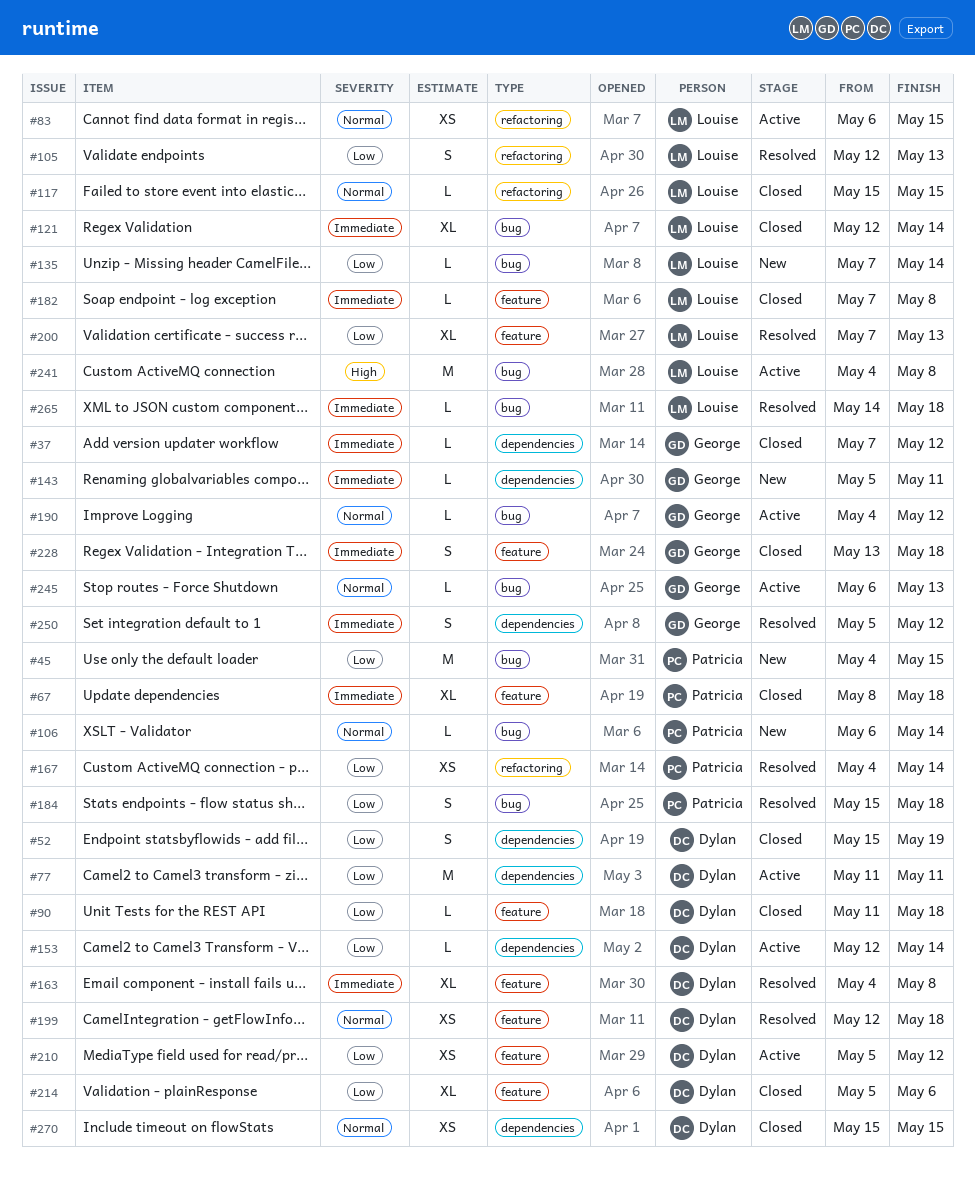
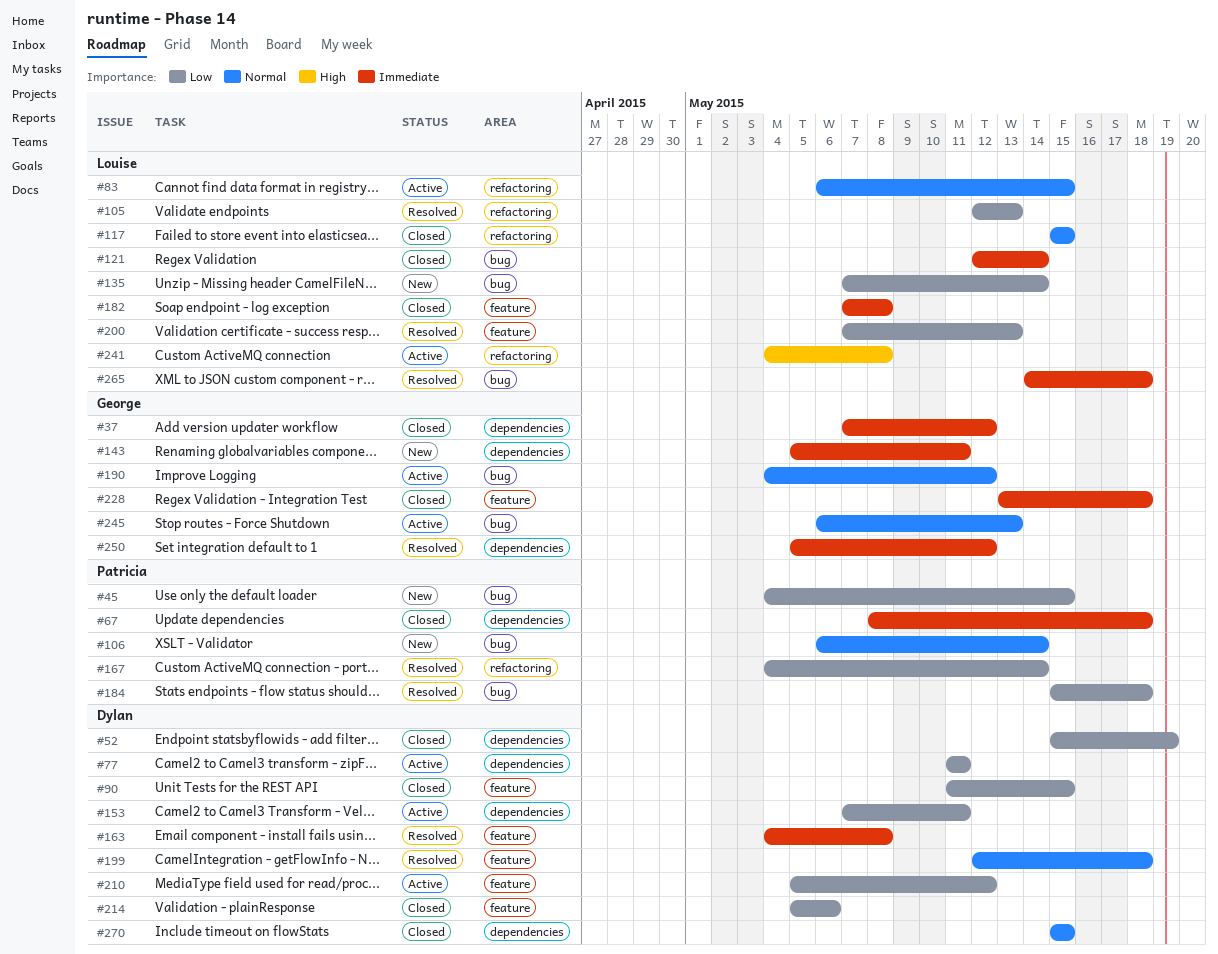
#67, label: feature -> dependencies
#90, due: May 18 -> May 15
#153, start: May 12 -> May 7
#153, due: May 14 -> May 11
#241, label: bug -> refactoring

